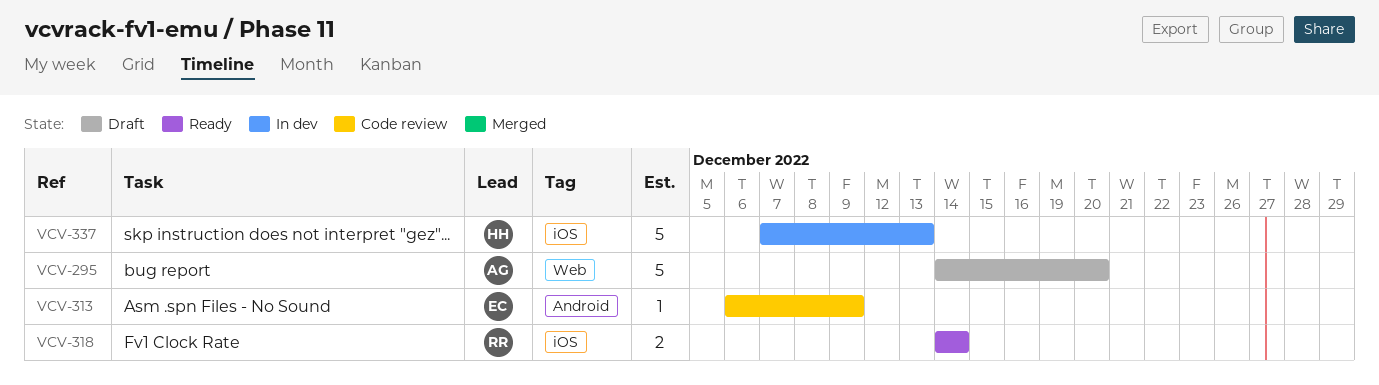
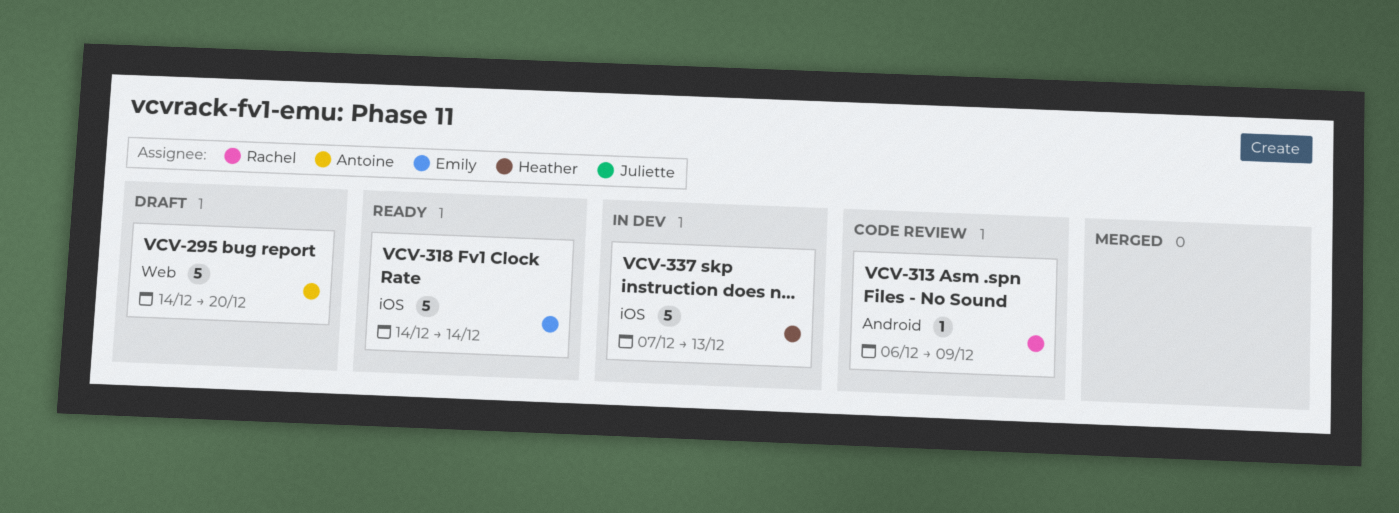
VCV-313, owner: Emily -> Rachel
VCV-318, owner: Rachel -> Emily
VCV-318, estimate: 2 -> 5

